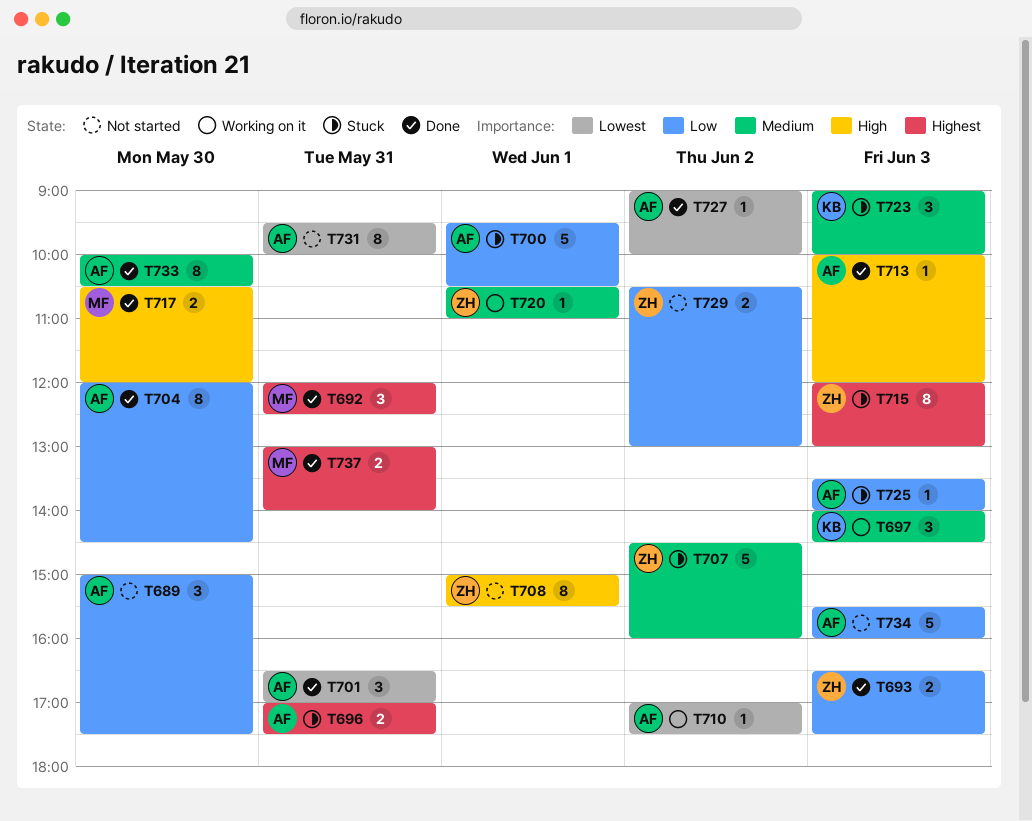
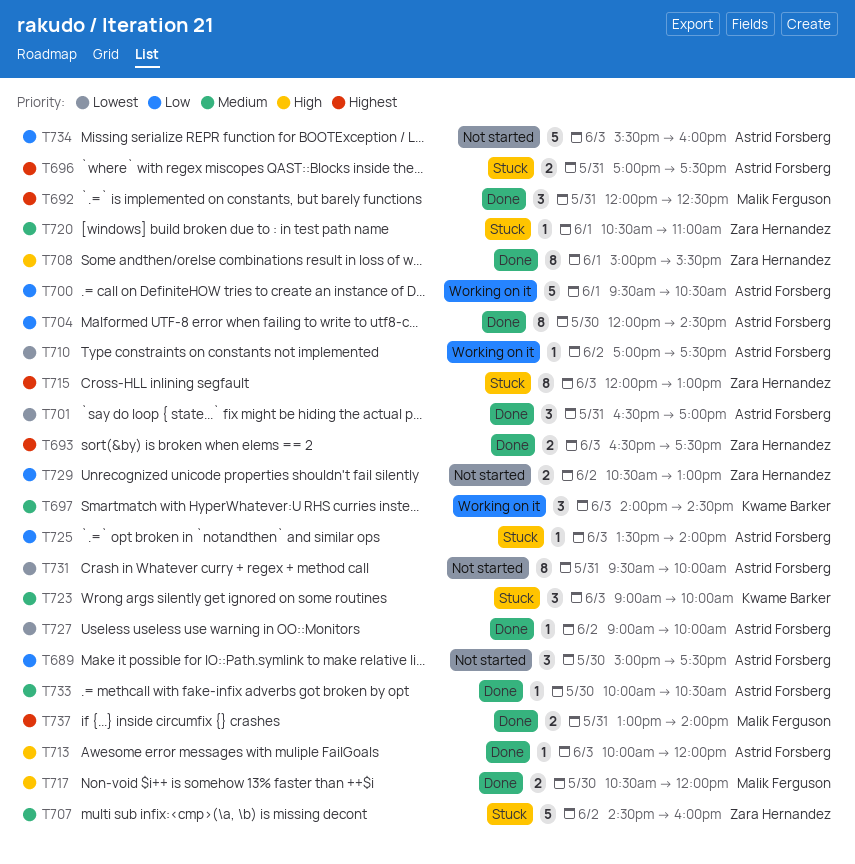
T693, priority: Low -> Highest
T700, status: Stuck -> Working on it
T708, status: Not started -> Done
T720, status: Working on it -> Stuck
T733, estimate: 8 -> 1

